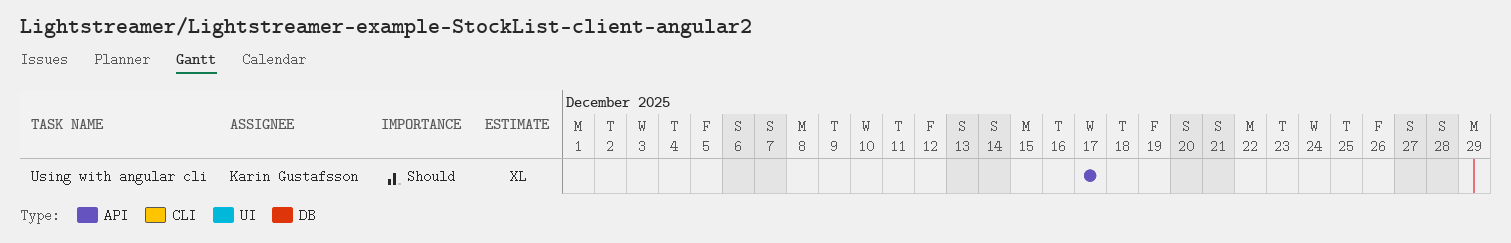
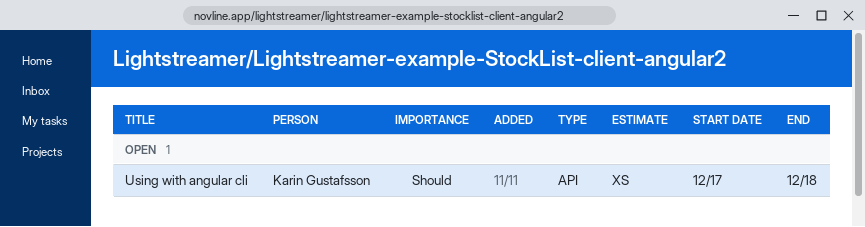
Using with angular cli, estimate: XL -> XS
Using with angular cli, due: Dec 17 -> Dec 18

